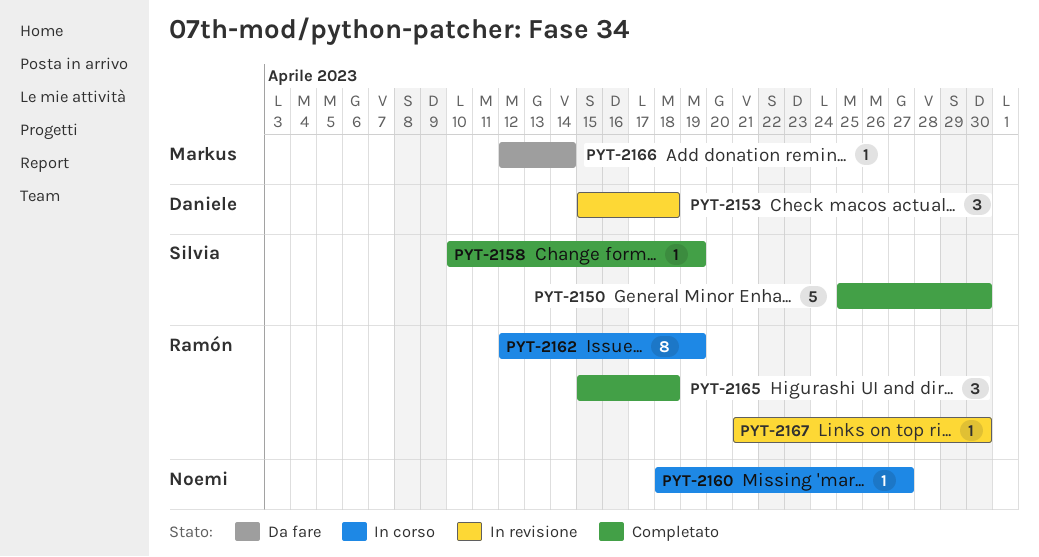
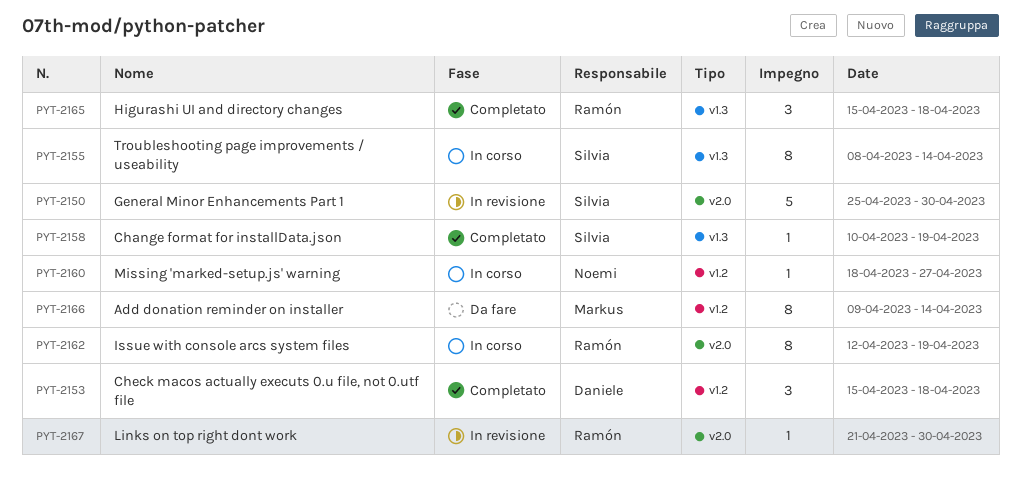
PYT-2150, status: Completato -> In revisione
PYT-2153, status: In revisione -> Completato
PYT-2155: none -> present
PYT-2166, estimate: 1 -> 8
PYT-2166, start: Apr 12 -> Apr 9

